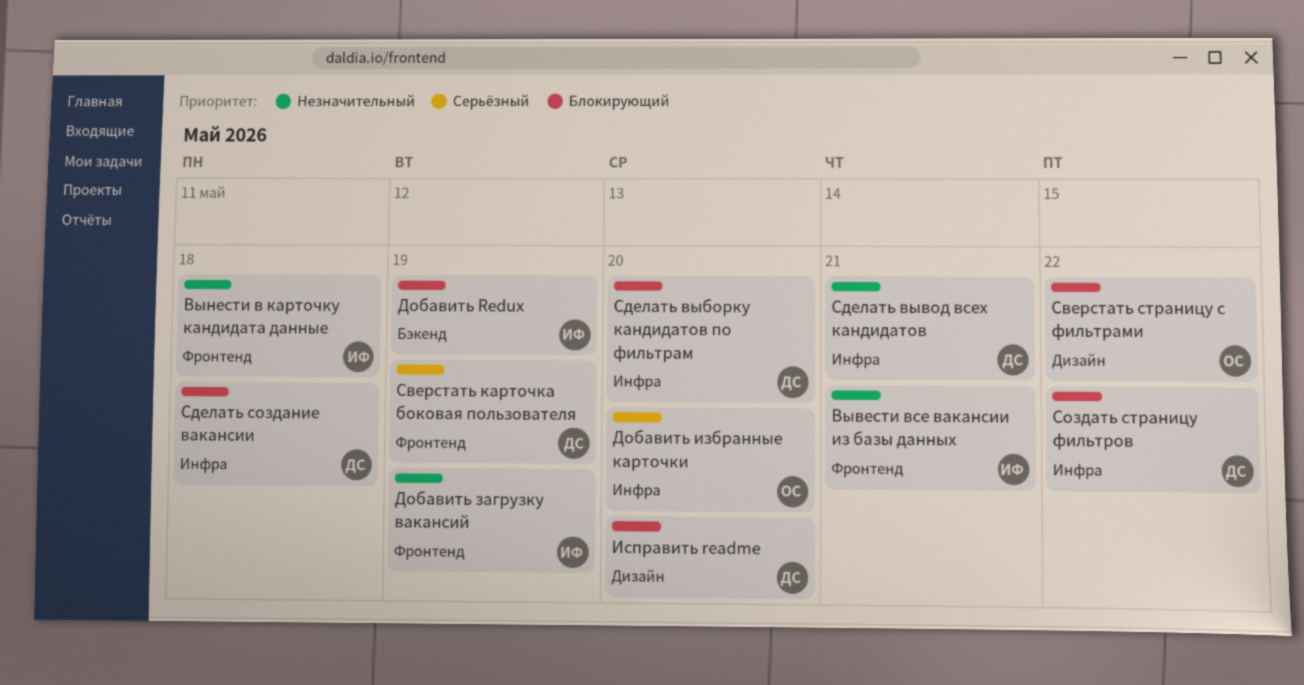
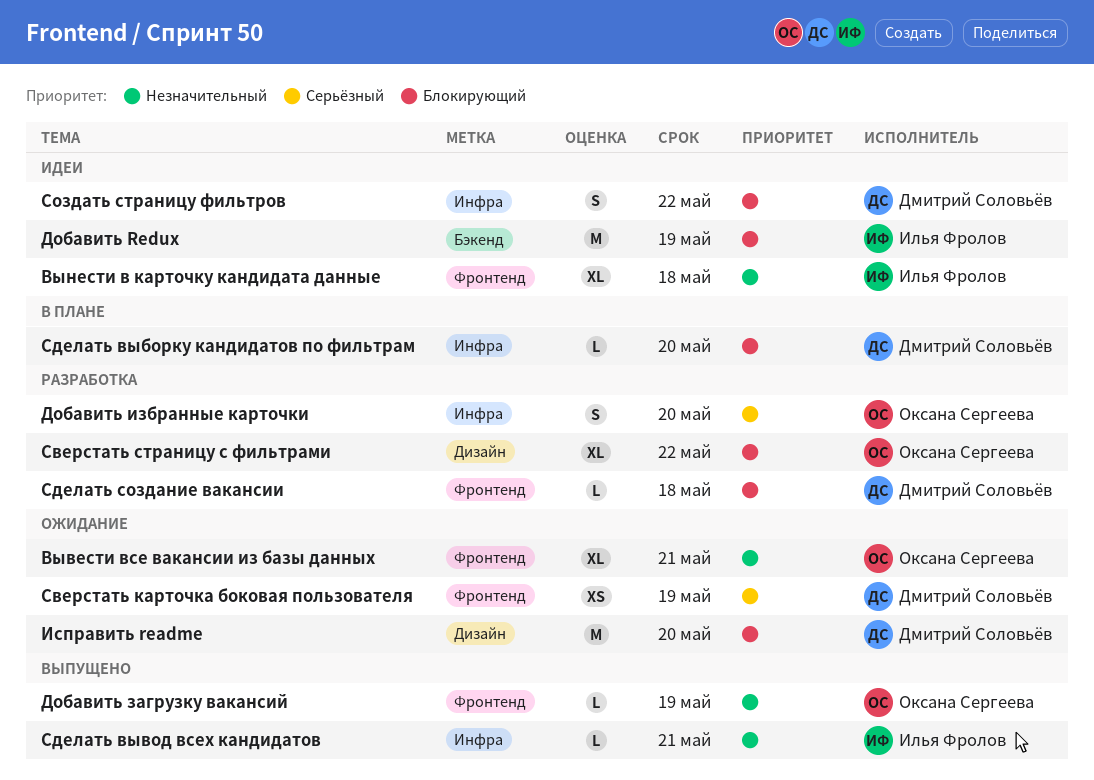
Вывести все вакансии из базы данных, owner: Илья Фролов -> Оксана Сергеева
Добавить загрузку вакансий, owner: Илья Фролов -> Оксана Сергеева
Сделать вывод всех кандидатов, owner: Дмитрий Соловьёв -> Илья Фролов
Сделать создание вакансии, label: Инфра -> Фронтенд

